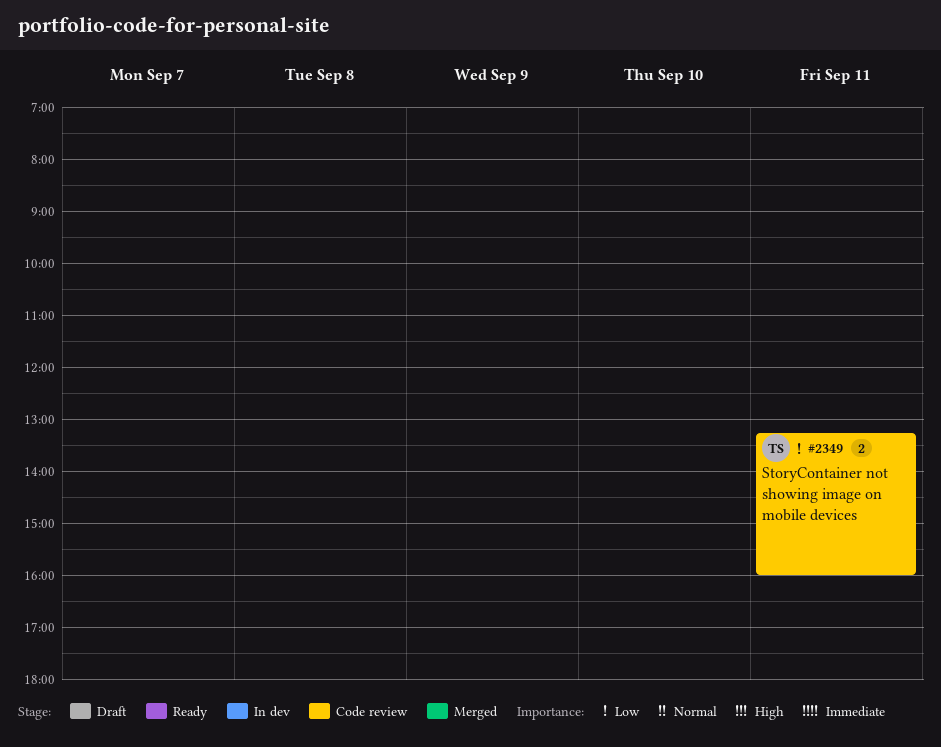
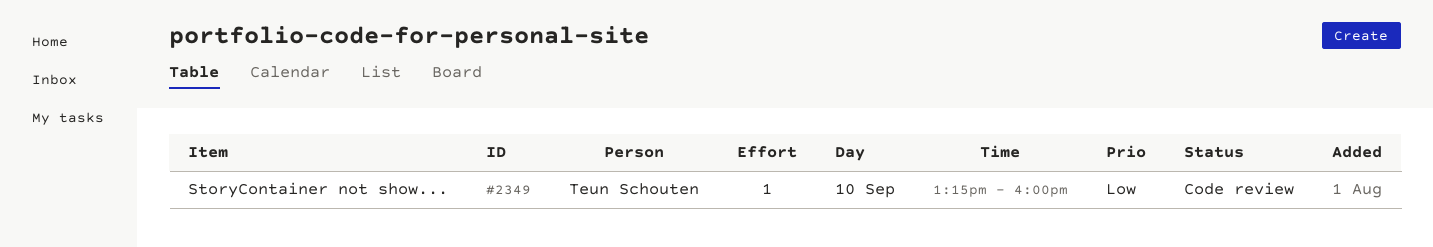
#2349, estimate: 2 -> 1
#2349, day: Sep 11 -> Sep 10

